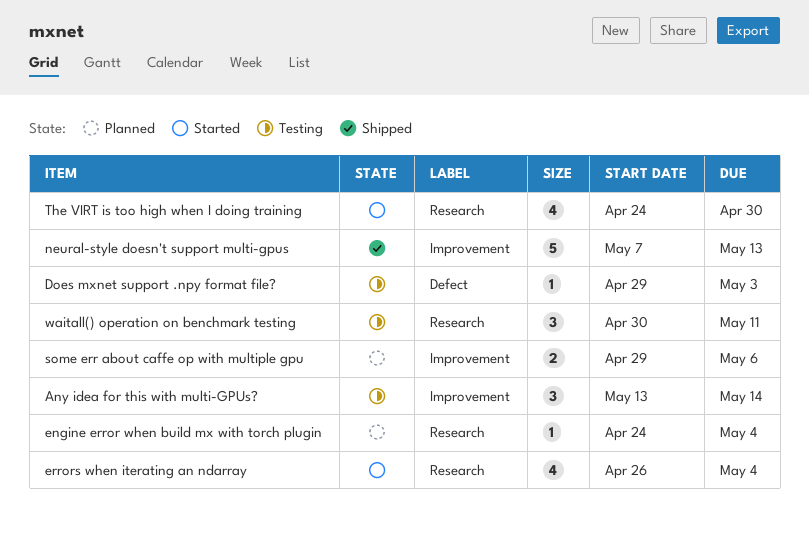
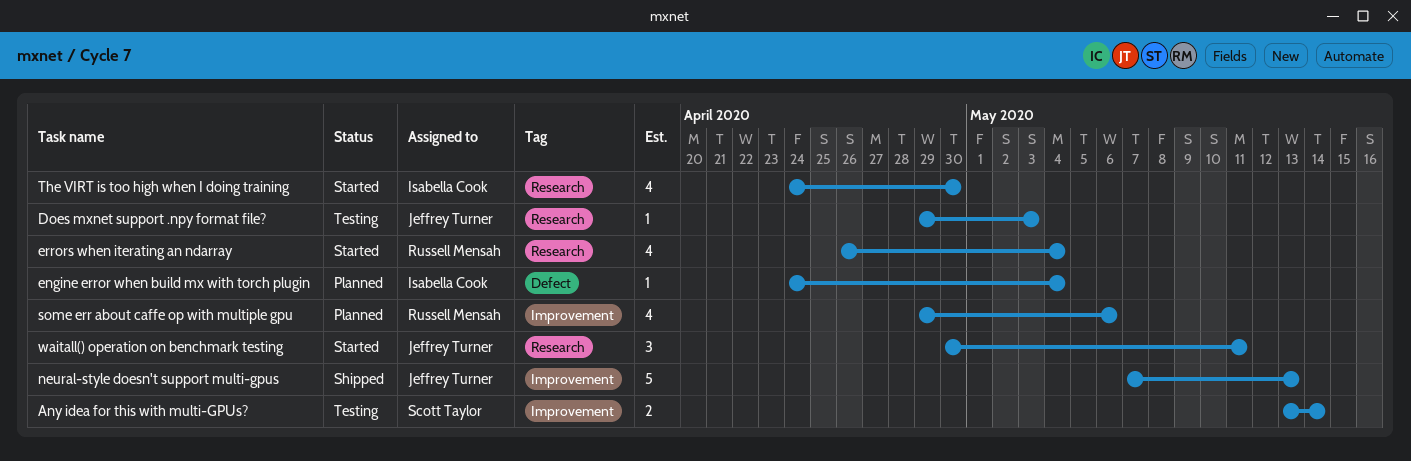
Any idea for this with multi-GPUs?, estimate: 3 -> 2
Does mxnet support .npy format file?, label: Defect -> Research
engine error when build mx with torch plugin, label: Research -> Defect
some err about caffe op with multiple gpu, estimate: 2 -> 4
waitall() operation on benchmark testing, status: Testing -> Started

